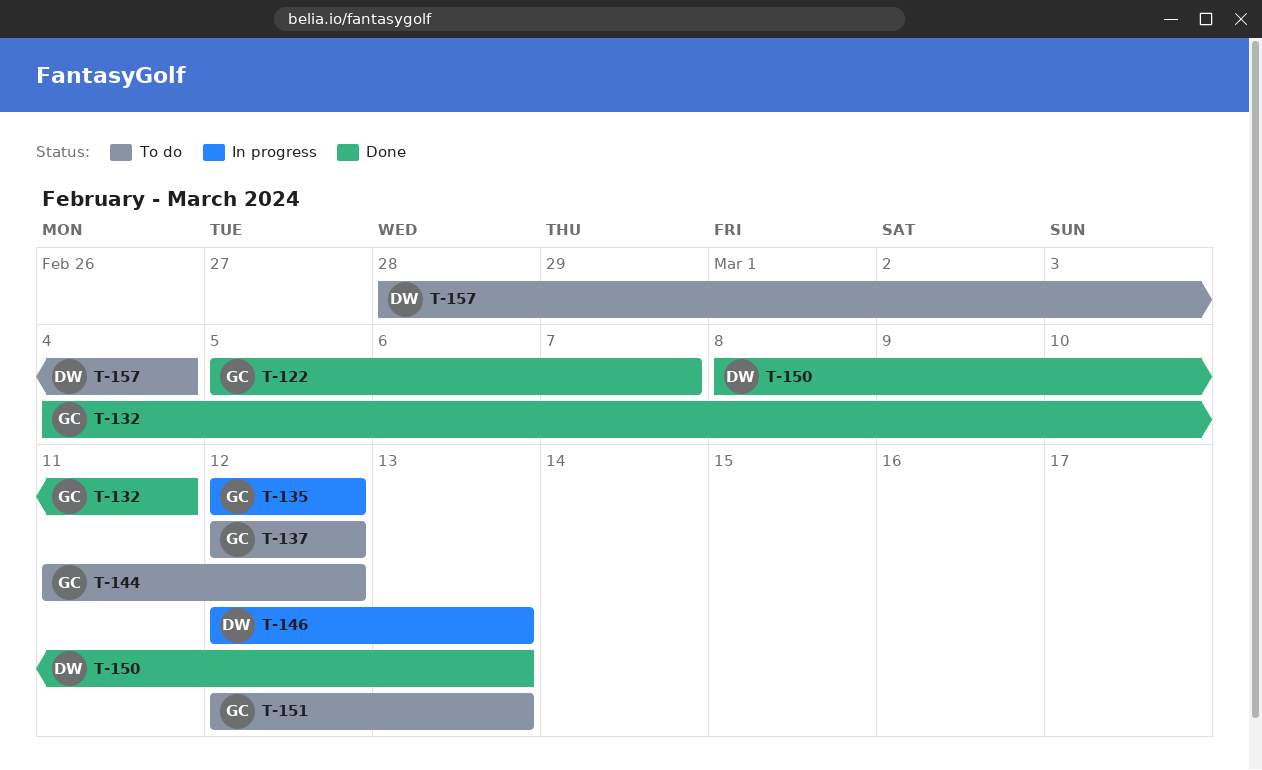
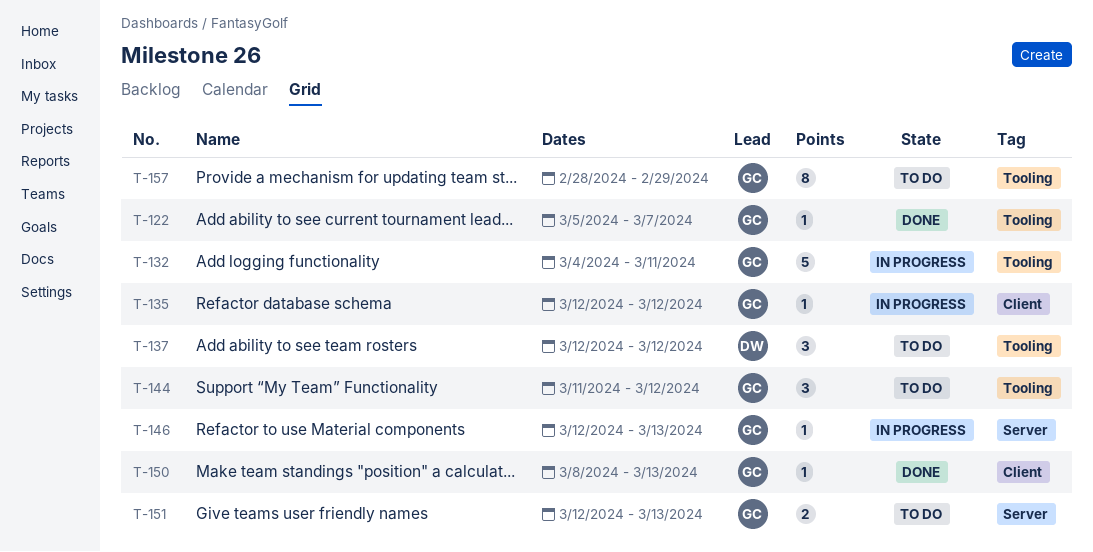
T-132, status: Done -> In progress
T-137, owner: GC -> DW
T-146, owner: DW -> GC
T-150, owner: DW -> GC
T-157, owner: DW -> GC
T-157, due: Mar 4 -> Feb 29

